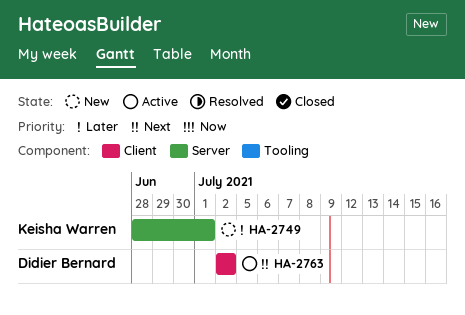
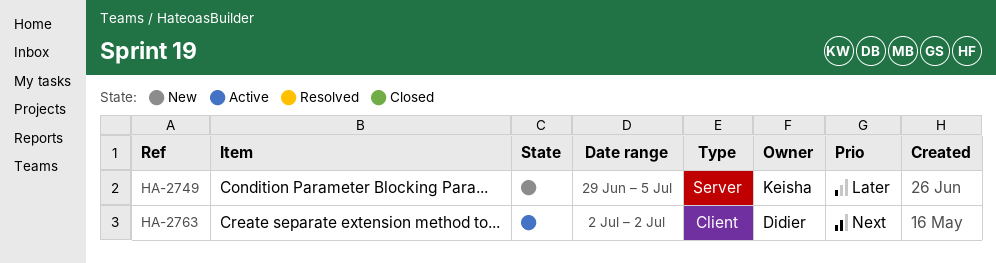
HA-2749, start: Jun 28 -> Jun 29
HA-2749, due: Jul 1 -> Jul 5

